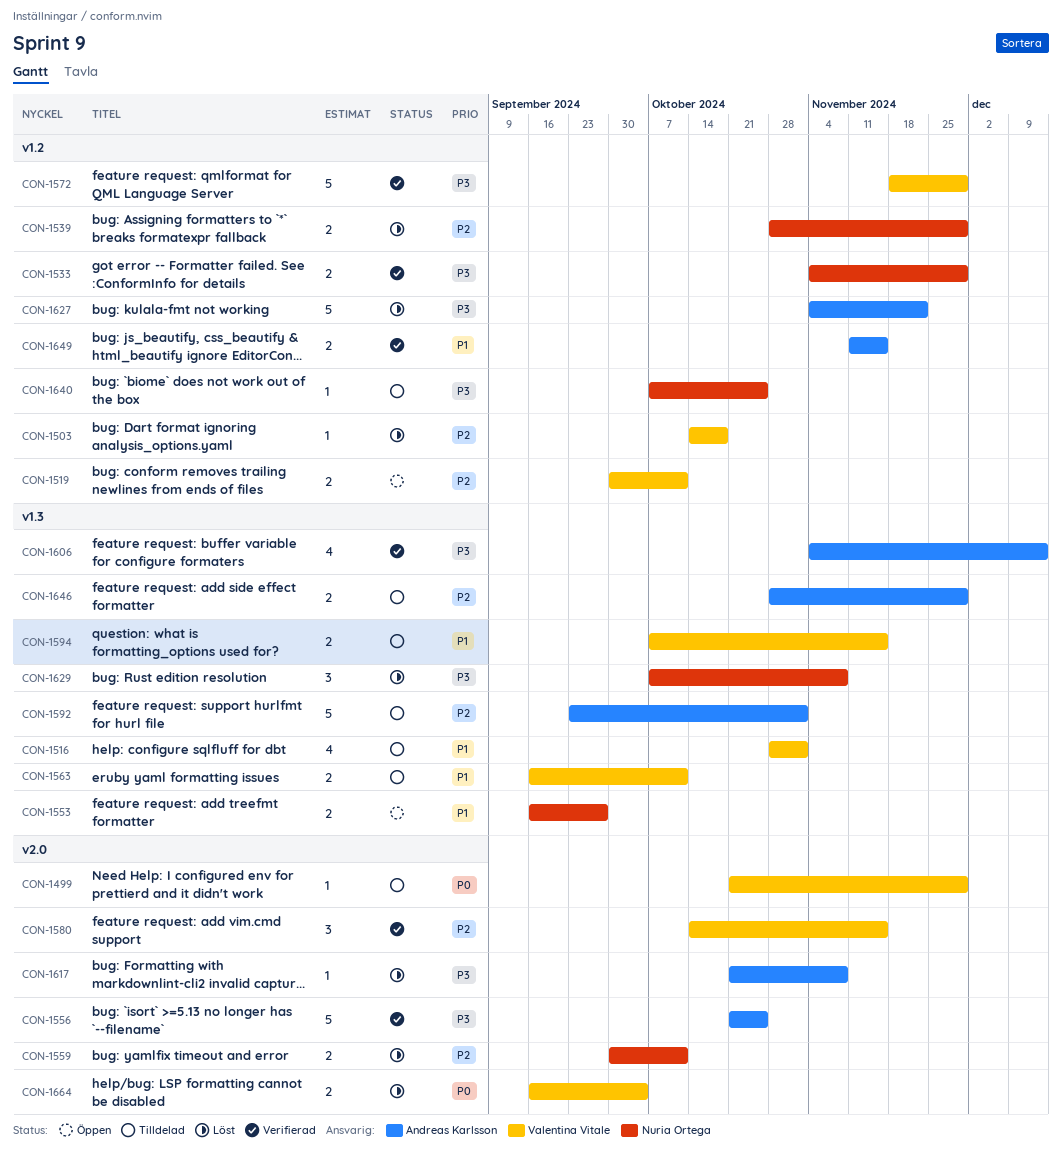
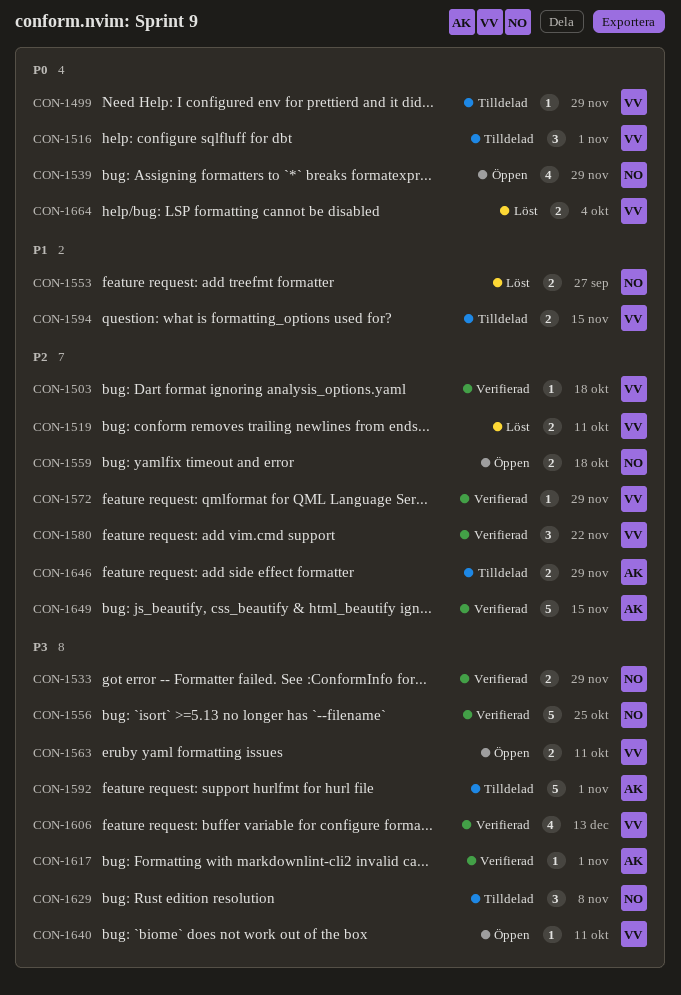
CON-1503, status: Löst -> Verifierad
CON-1516, priority: P1 -> P0
CON-1516, estimate: 4 -> 3
CON-1519, status: Öppen -> Löst
CON-1539, status: Löst -> Öppen
CON-1539, priority: P2 -> P0
CON-1539, estimate: 2 -> 4
CON-1553, status: Öppen -> Löst
CON-1556, owner: Andreas Karlsson -> Nuria Ortega
CON-1559, status: Löst -> Öppen
CON-1559, due: Oct 11 -> Oct 18
CON-1563, status: Tilldelad -> Öppen
CON-1563, priority: P1 -> P3
CON-1572, priority: P3 -> P2
CON-1572, estimate: 5 -> 1
CON-1580, due: Nov 15 -> Nov 22
CON-1592, priority: P2 -> P3
CON-1606, owner: Andreas Karlsson -> Valentina Vitale
CON-1617, status: Löst -> Verifierad
CON-1617, due: Nov 8 -> Nov 1
CON-1627: present -> none
CON-1629, status: Löst -> Tilldelad
CON-1640, status: Tilldelad -> Öppen
CON-1640, owner: Nuria Ortega -> Valentina Vitale
CON-1640, due: Oct 25 -> Oct 11
CON-1649, priority: P1 -> P2
CON-1649, estimate: 2 -> 5

